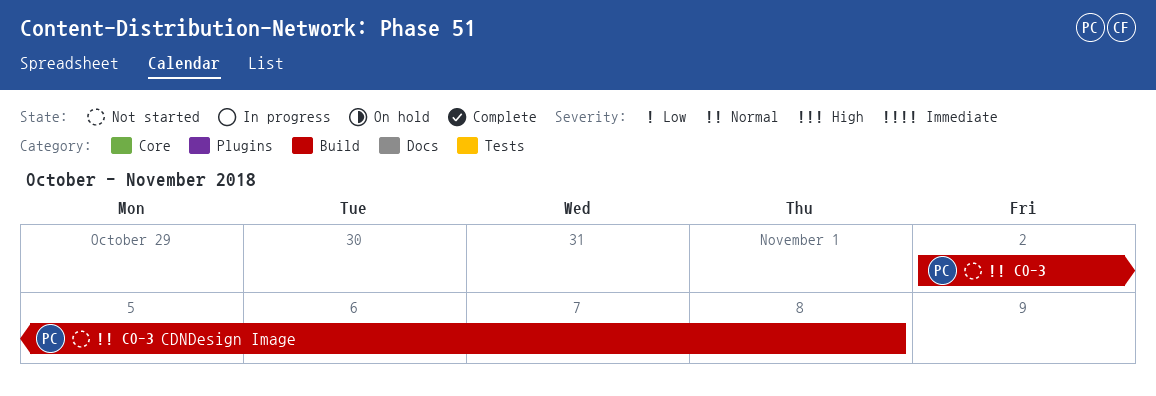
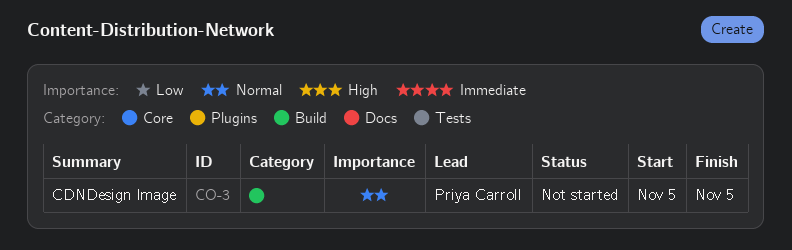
CO-3, start: Nov 2 -> Nov 5
CO-3, due: Nov 8 -> Nov 5

